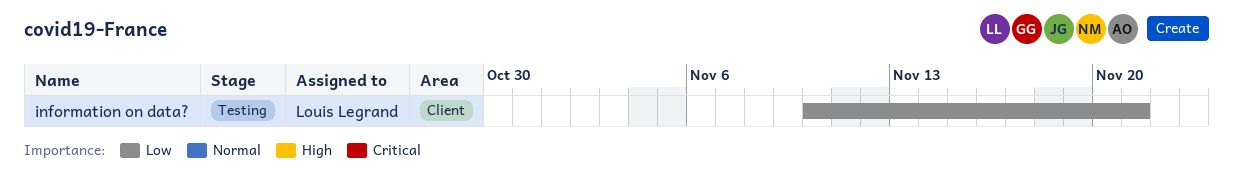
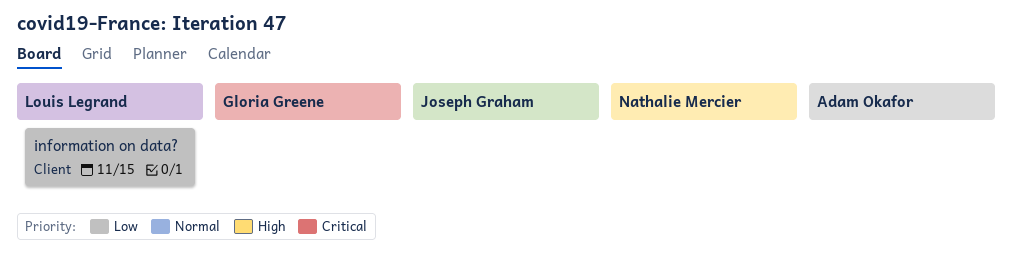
information on data?, due: Nov 21 -> Nov 15

